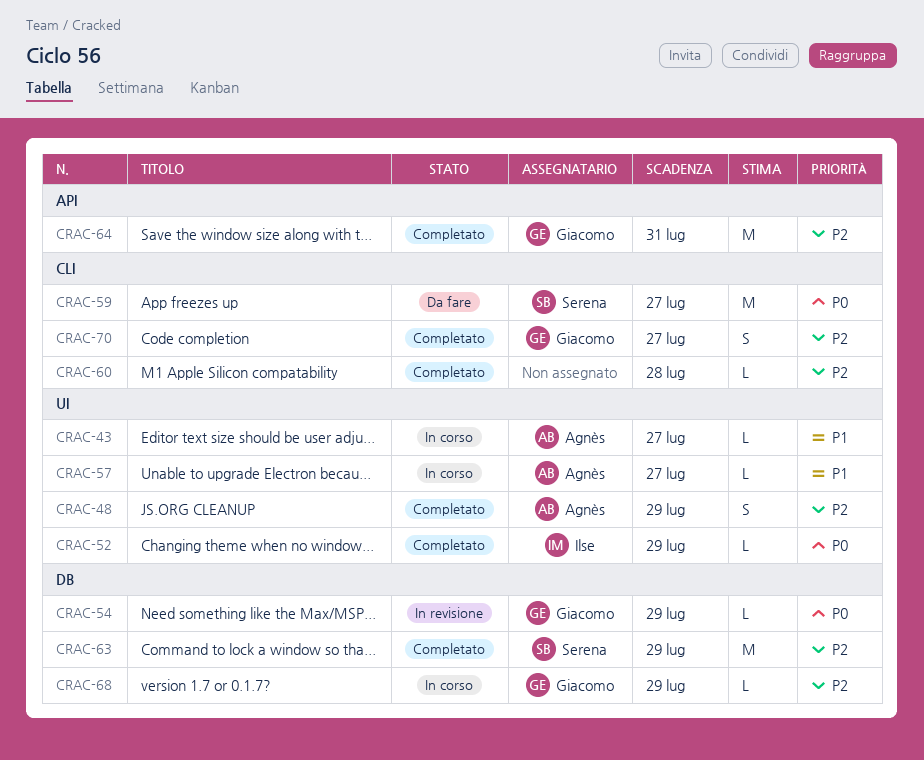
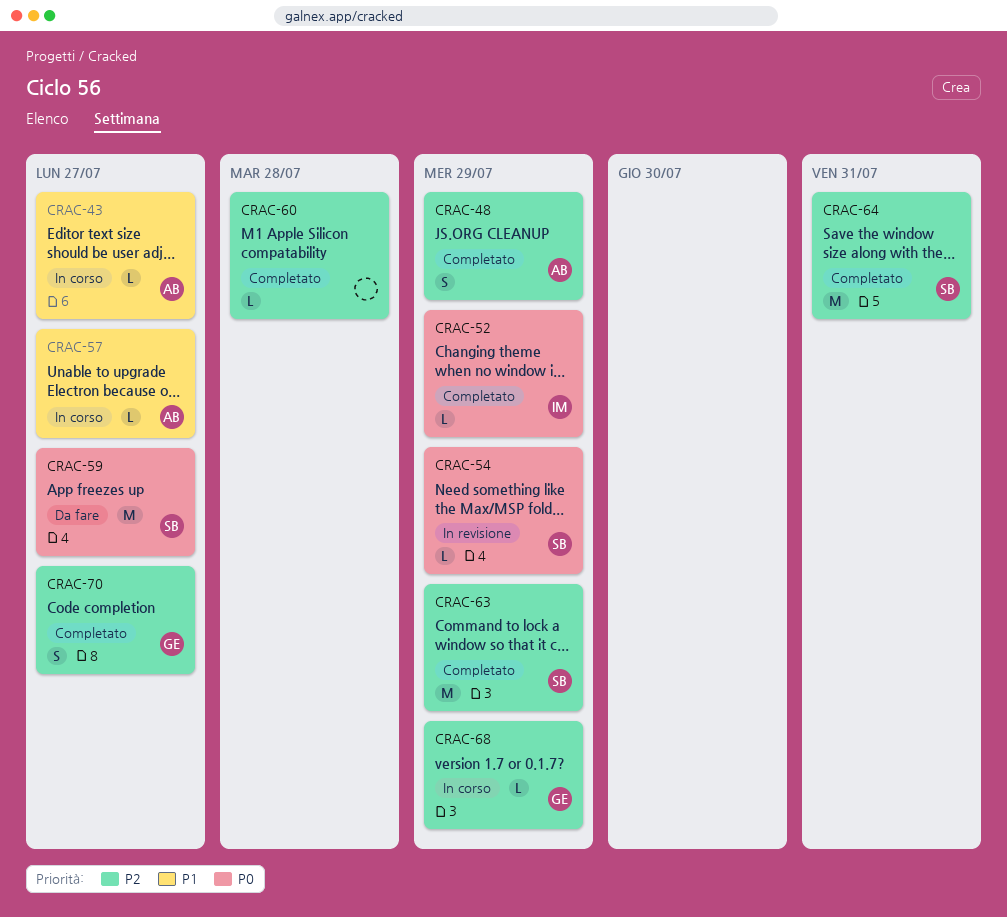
CRAC-54, owner: Giacomo -> Serena
CRAC-64, owner: Giacomo -> Serena

